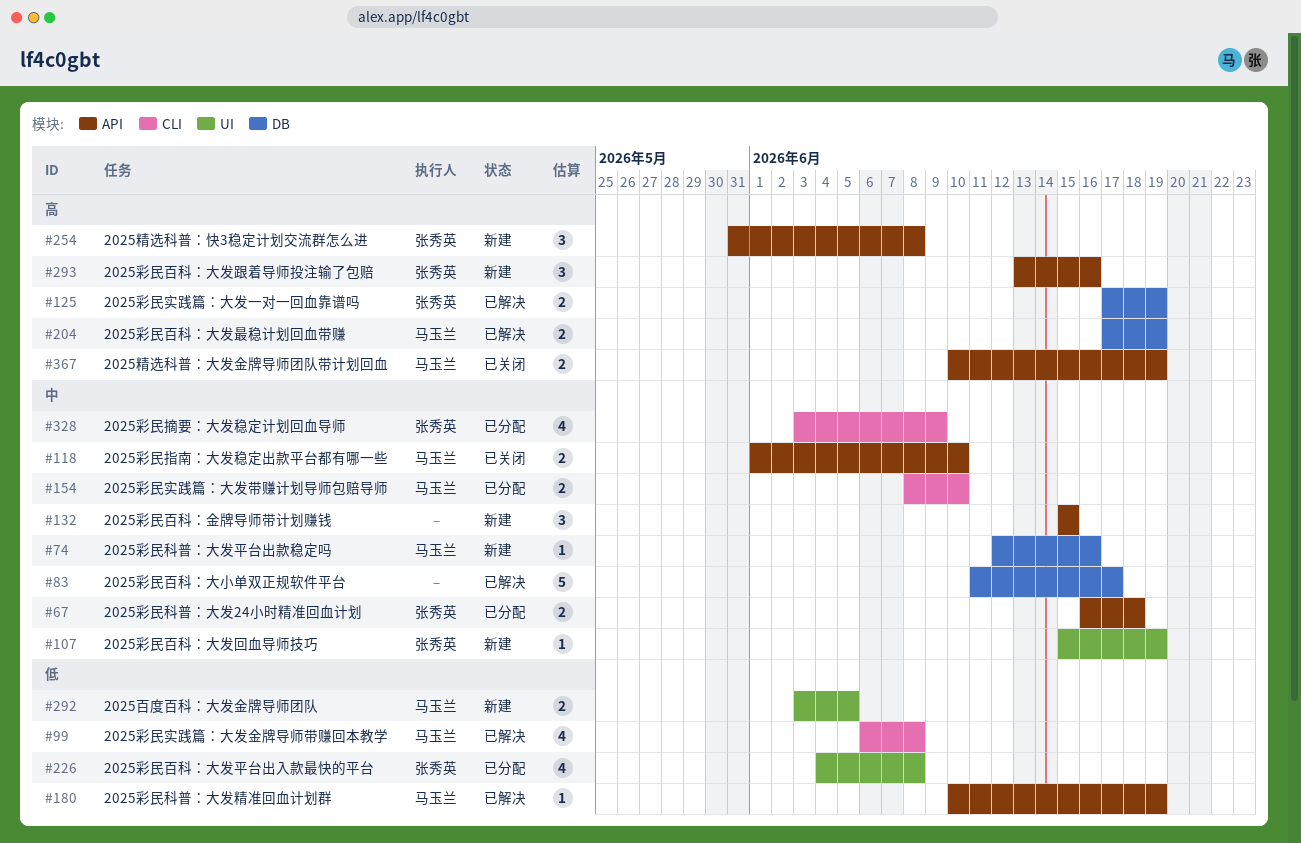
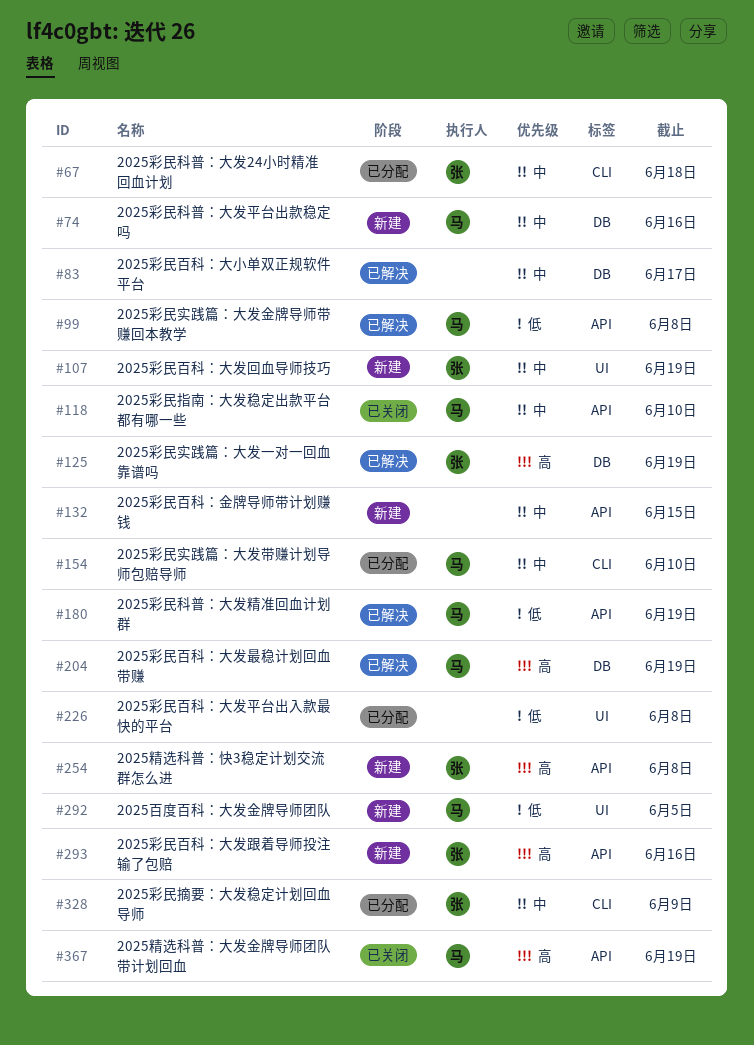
#67, label: API -> CLI
#99, label: CLI -> API
#226, owner: 张秀英 -> none

